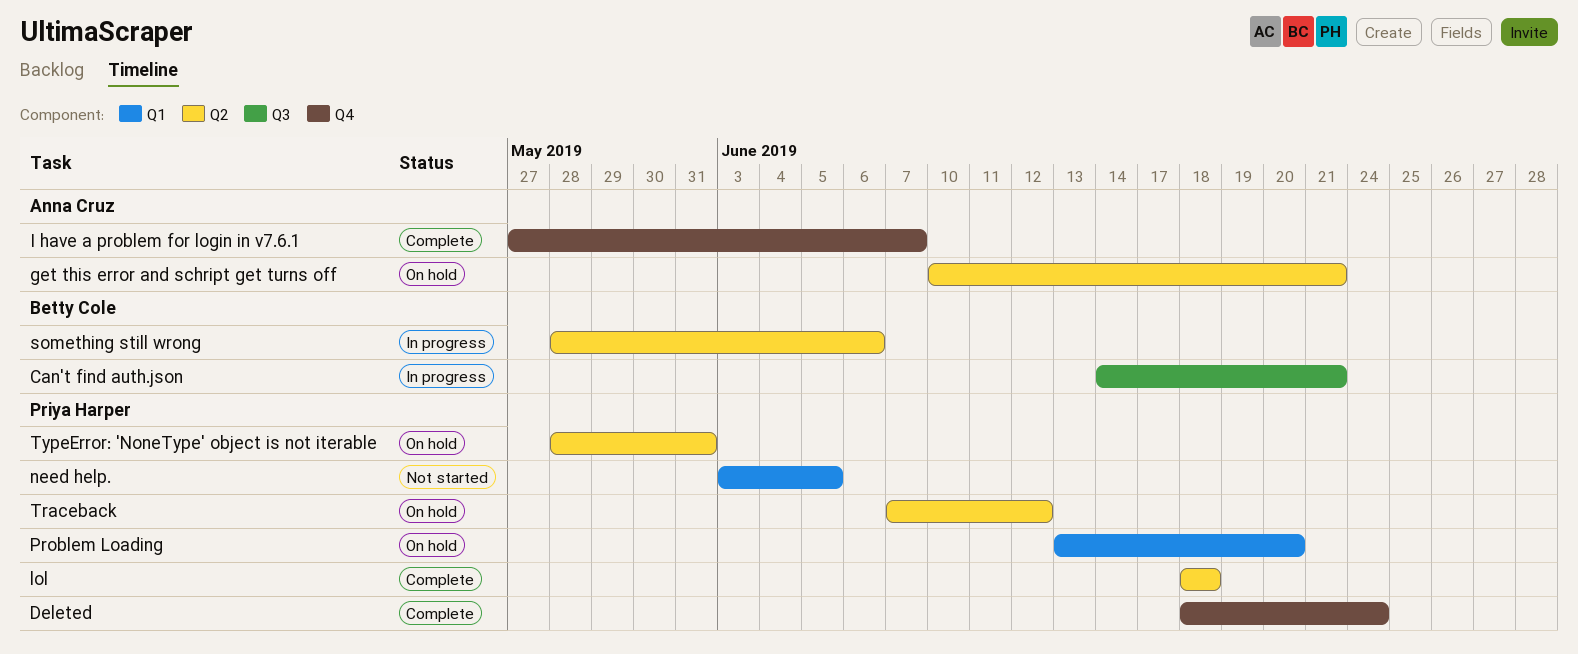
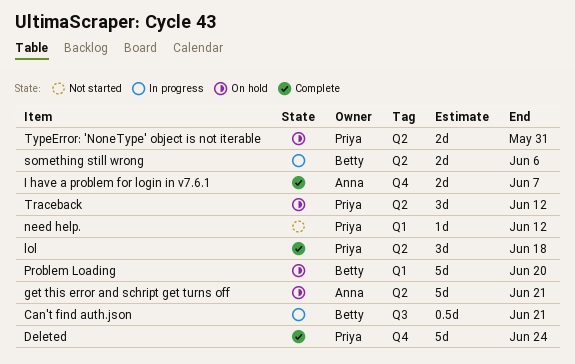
need help., due: Jun 5 -> Jun 12
Problem Loading, owner: Priya Harper -> Betty Cole

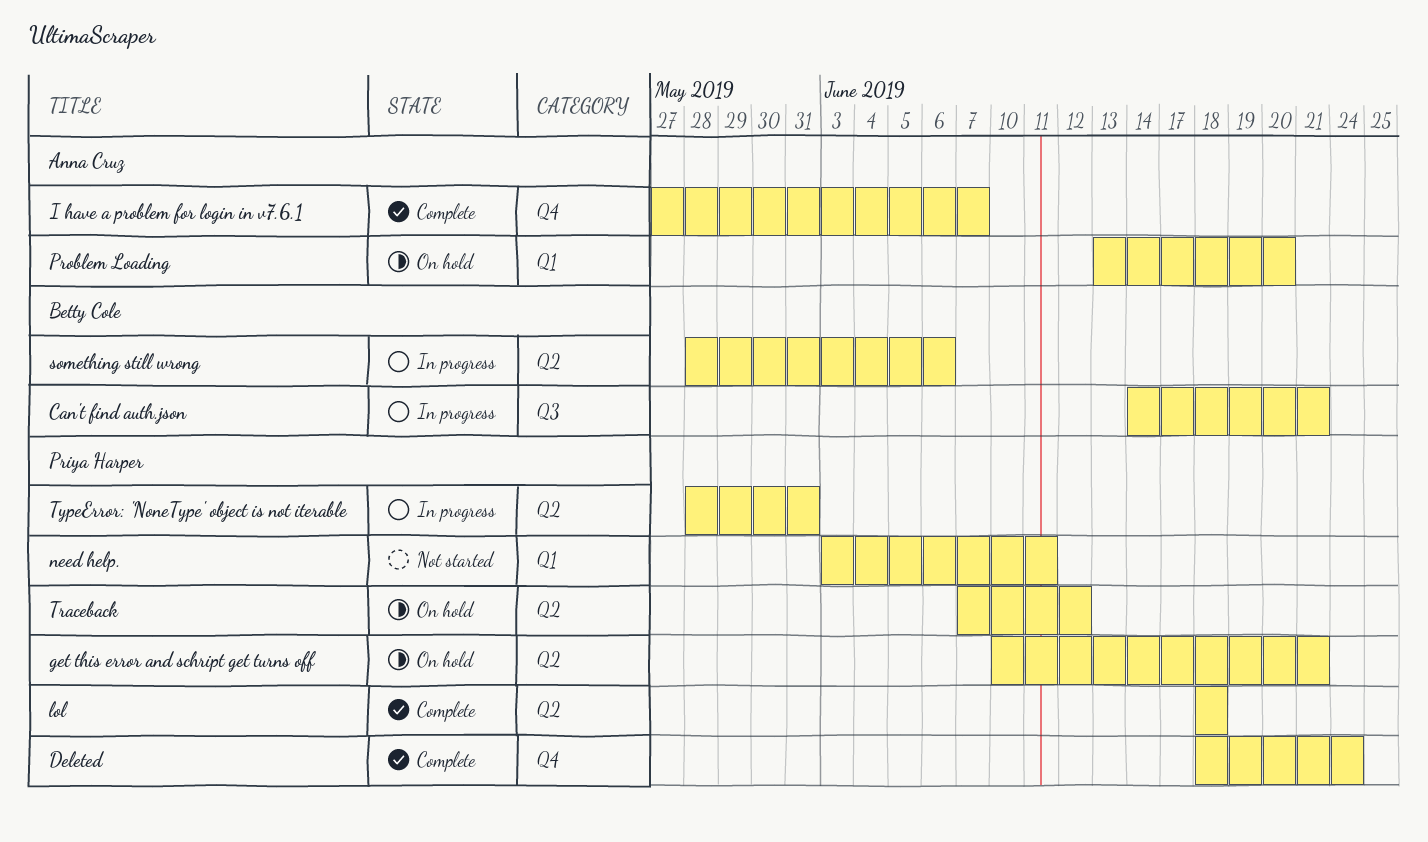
get this error and schript get turns off, owner: Anna Cruz -> Priya Harper
need help., due: Jun 12 -> Jun 11
Problem Loading, owner: Betty Cole -> Anna Cruz
TypeError: 'NoneType' object is not iterable, status: On hold -> In progress

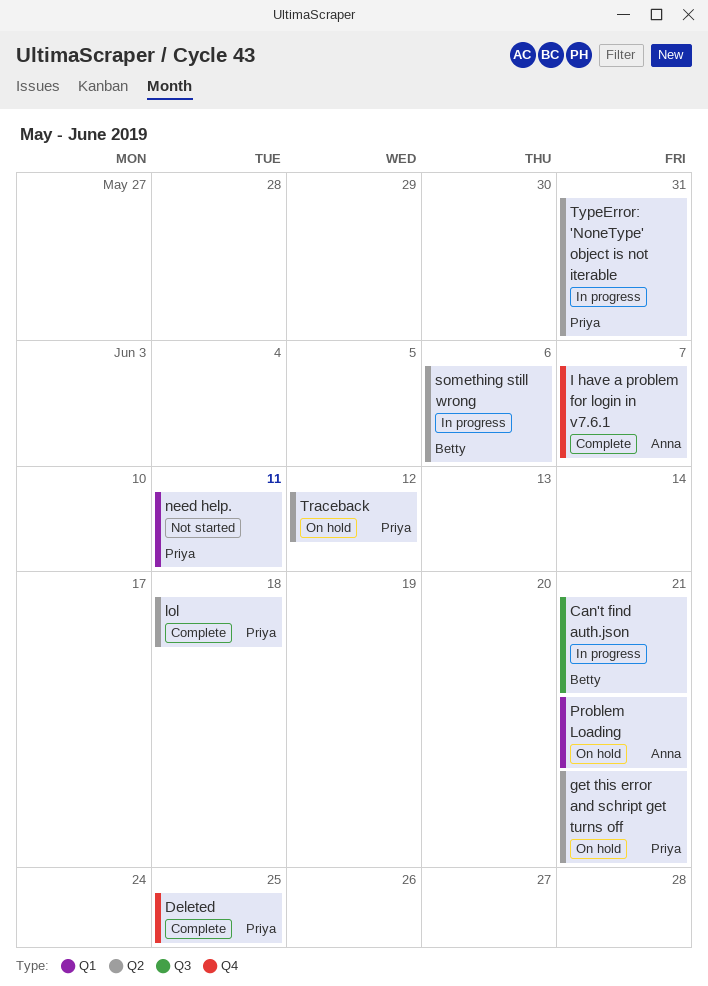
Deleted, due: Jun 24 -> Jun 25
Problem Loading, due: Jun 20 -> Jun 21

